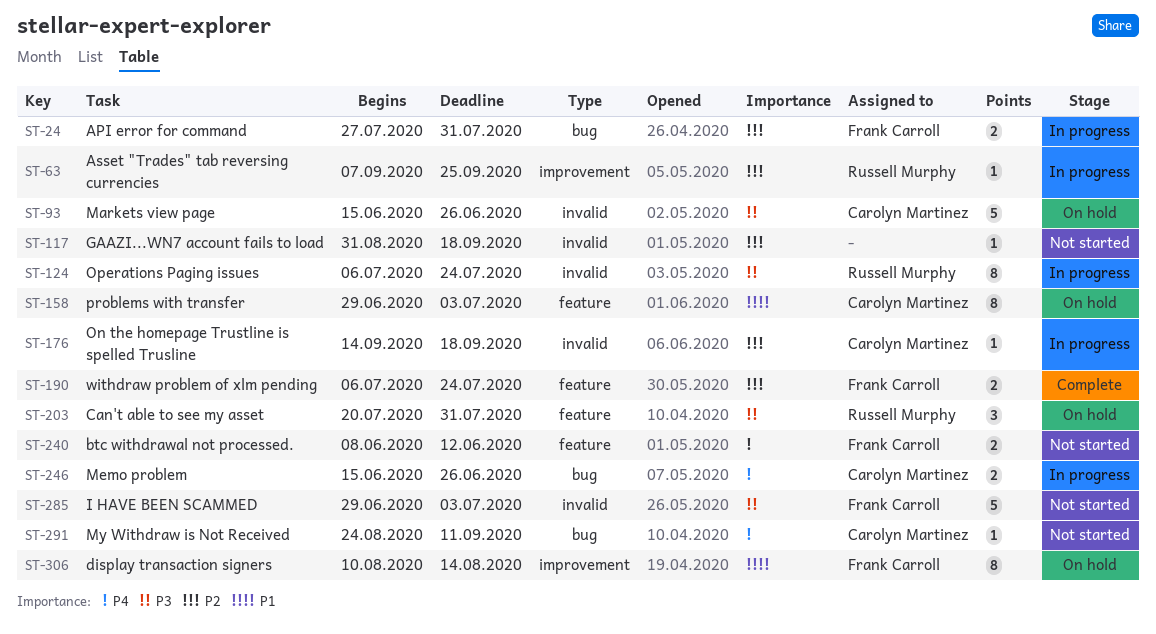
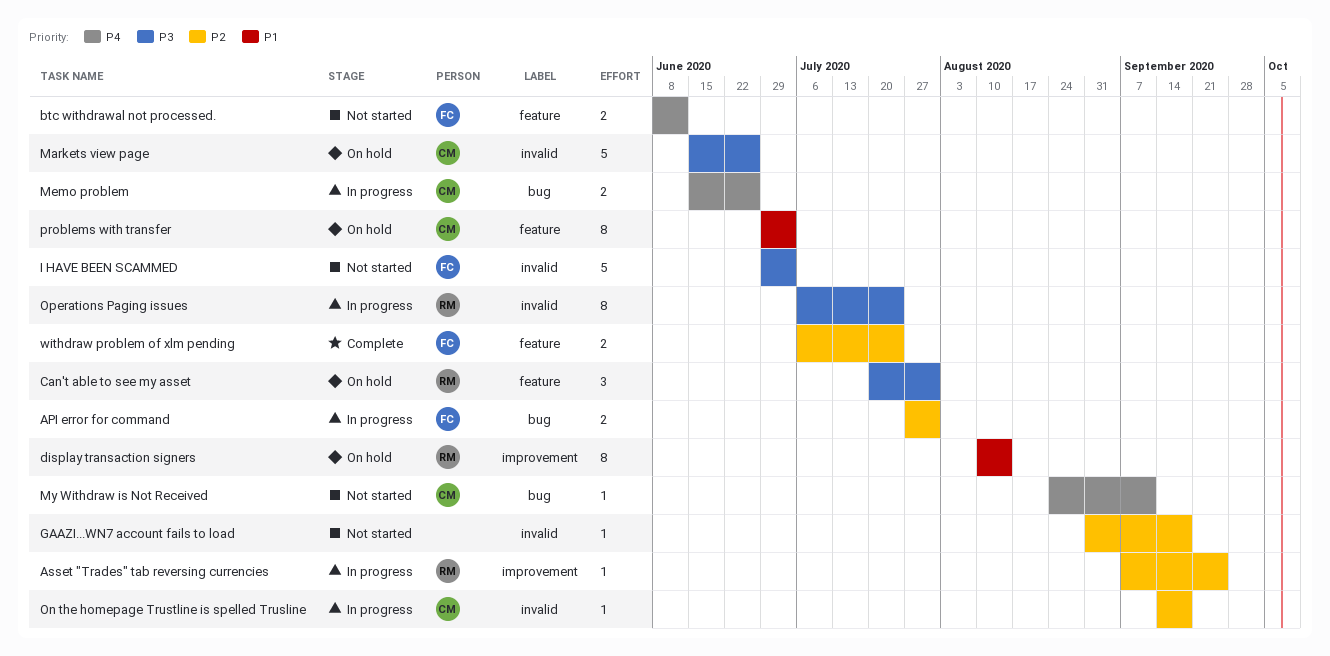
display transaction signers, owner: Frank Carroll -> Russell Murphy

